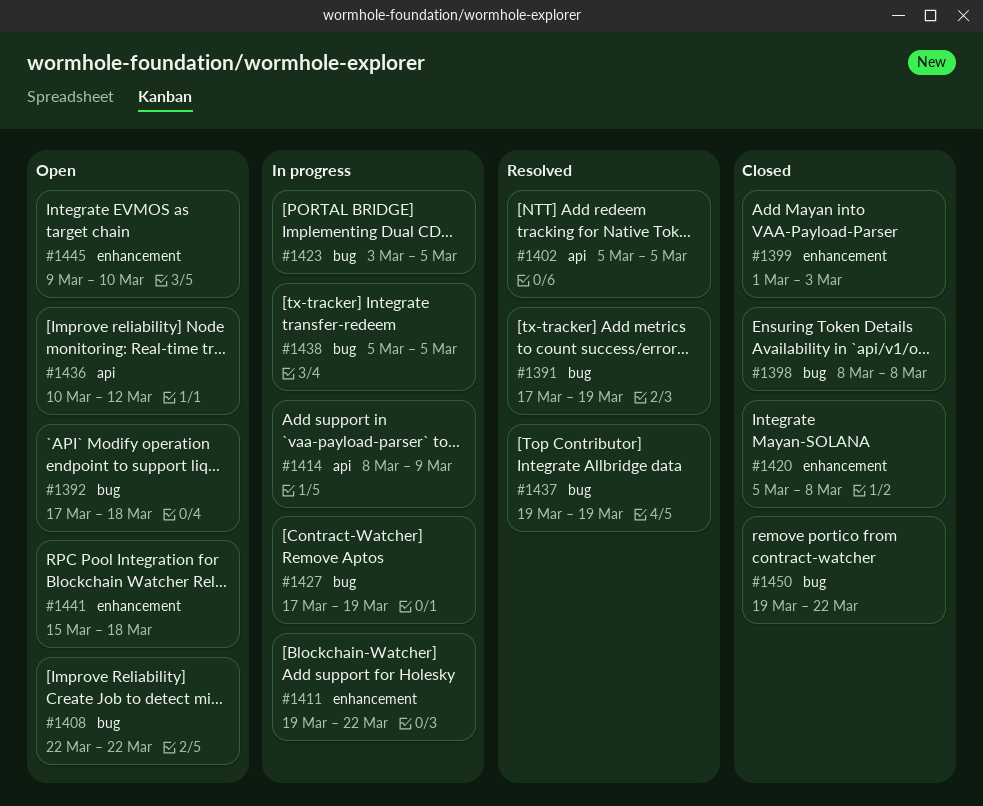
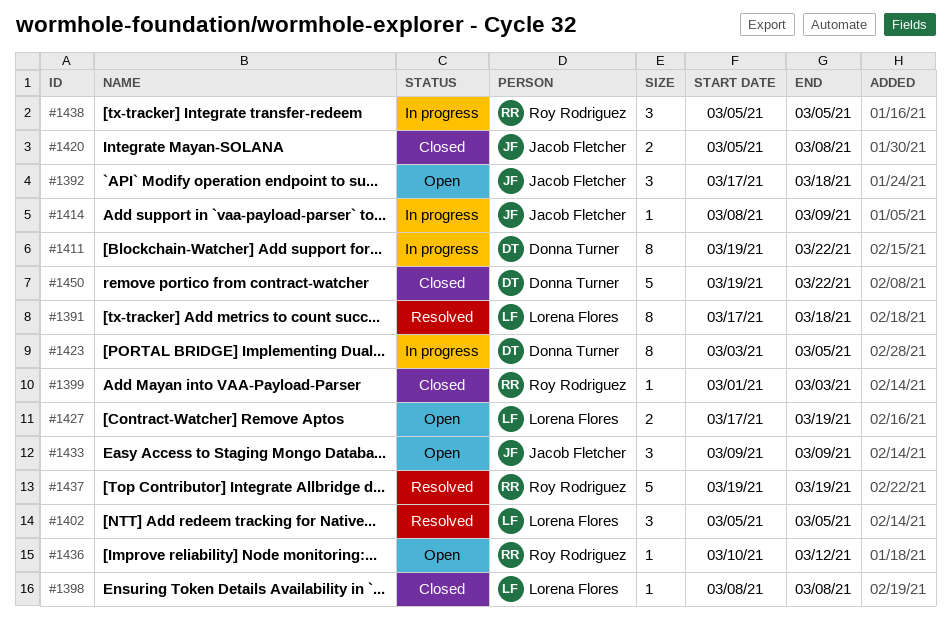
#1391, due: Mar 19 -> Mar 18
#1408: present -> none
#1427, status: In progress -> Open
#1433: none -> present
#1441: present -> none
#1445: present -> none

